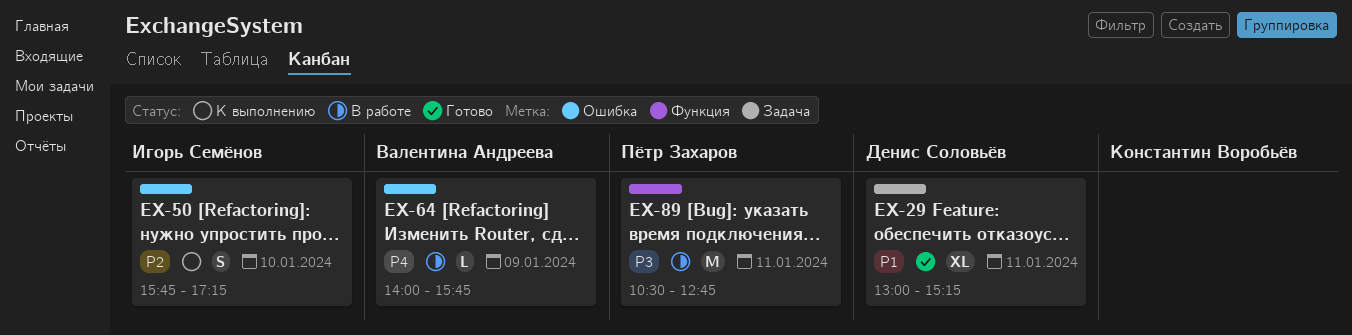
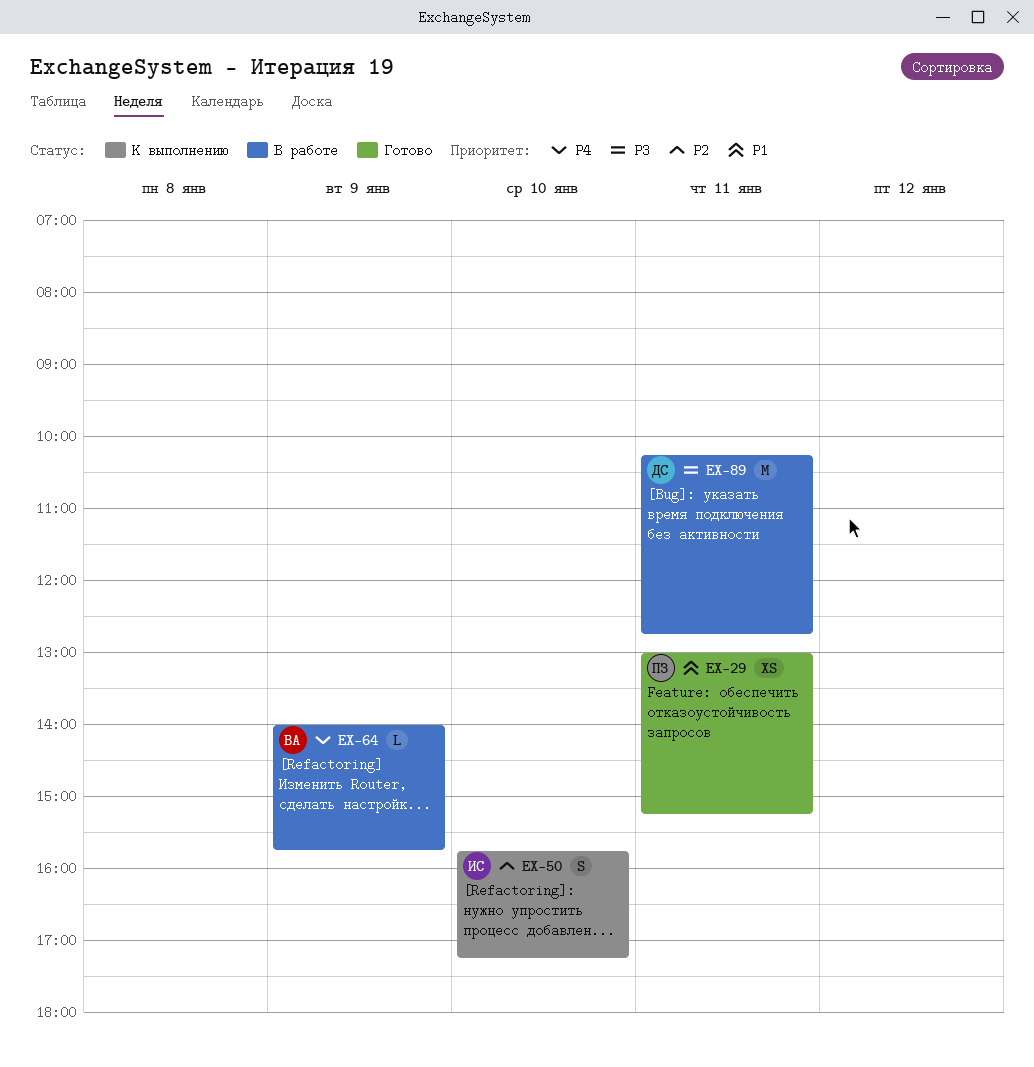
EX-29, owner: Денис Соловьёв -> Пётр Захаров
EX-29, estimate: XL -> XS
EX-89, owner: Пётр Захаров -> Денис Соловьёв
EX-89, begins: 10:30 -> 10:15

